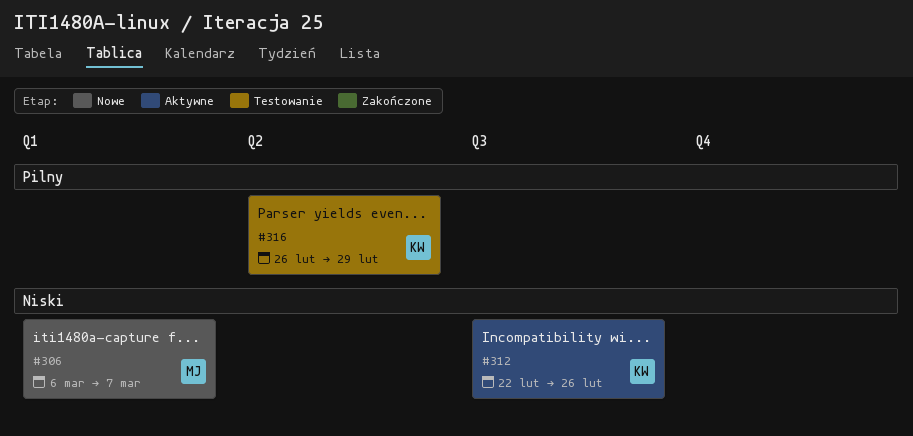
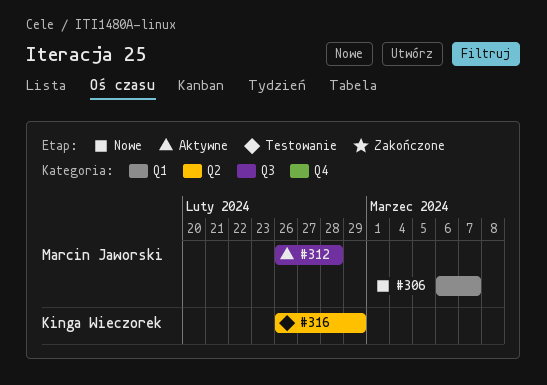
#312, owner: Kinga Wieczorek -> Marcin Jaworski
#312, start: Feb 22 -> Feb 26
#312, due: Feb 26 -> Feb 28

